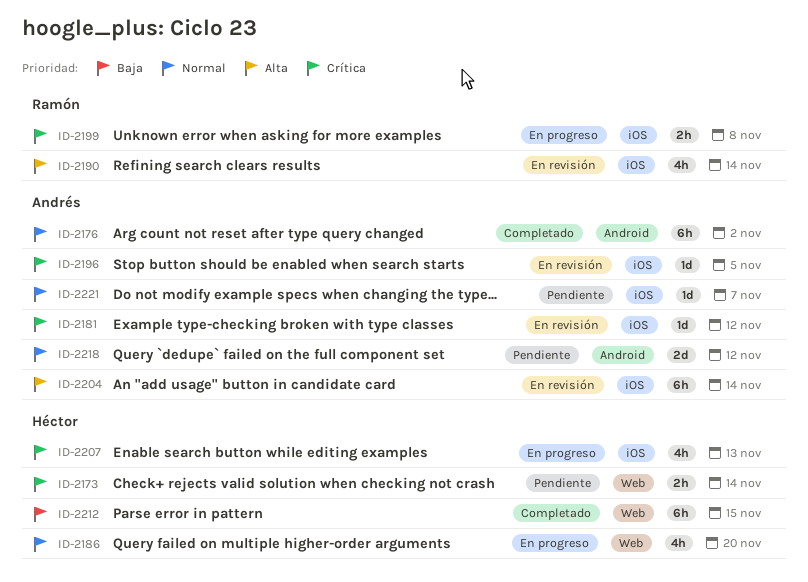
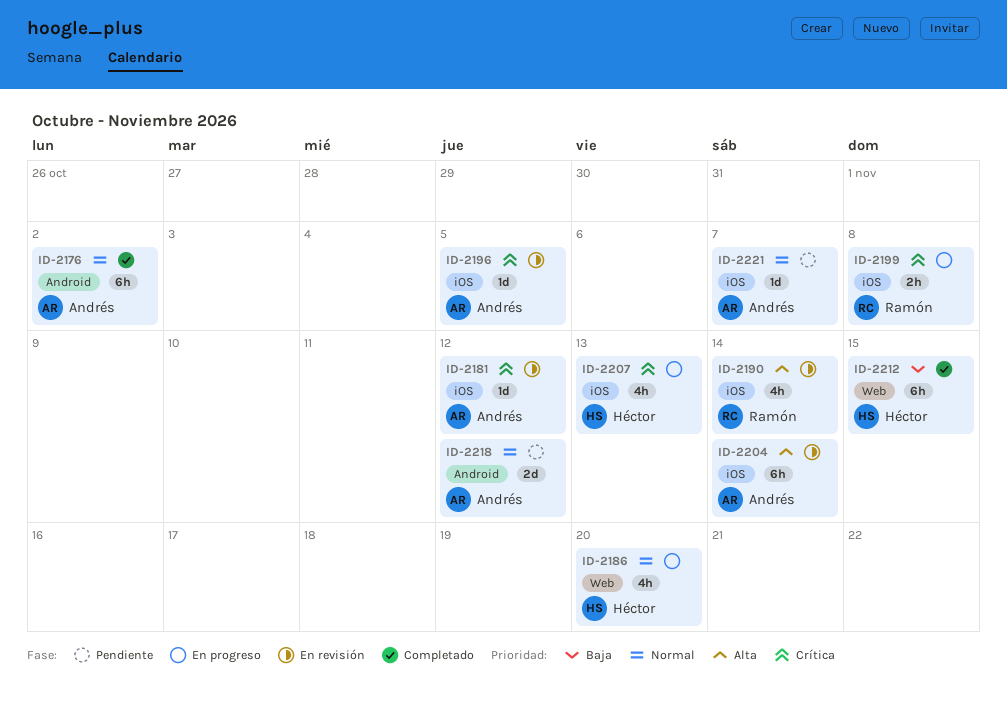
ID-2173: present -> none

